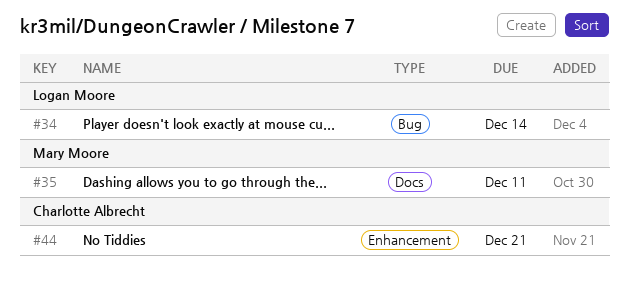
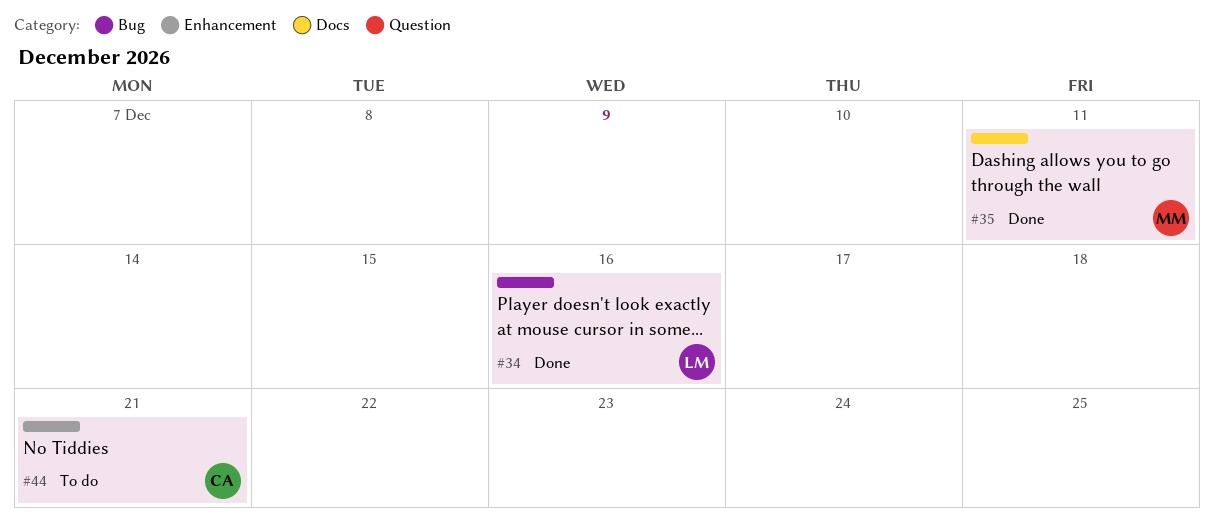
#34, due: Dec 14 -> Dec 16

